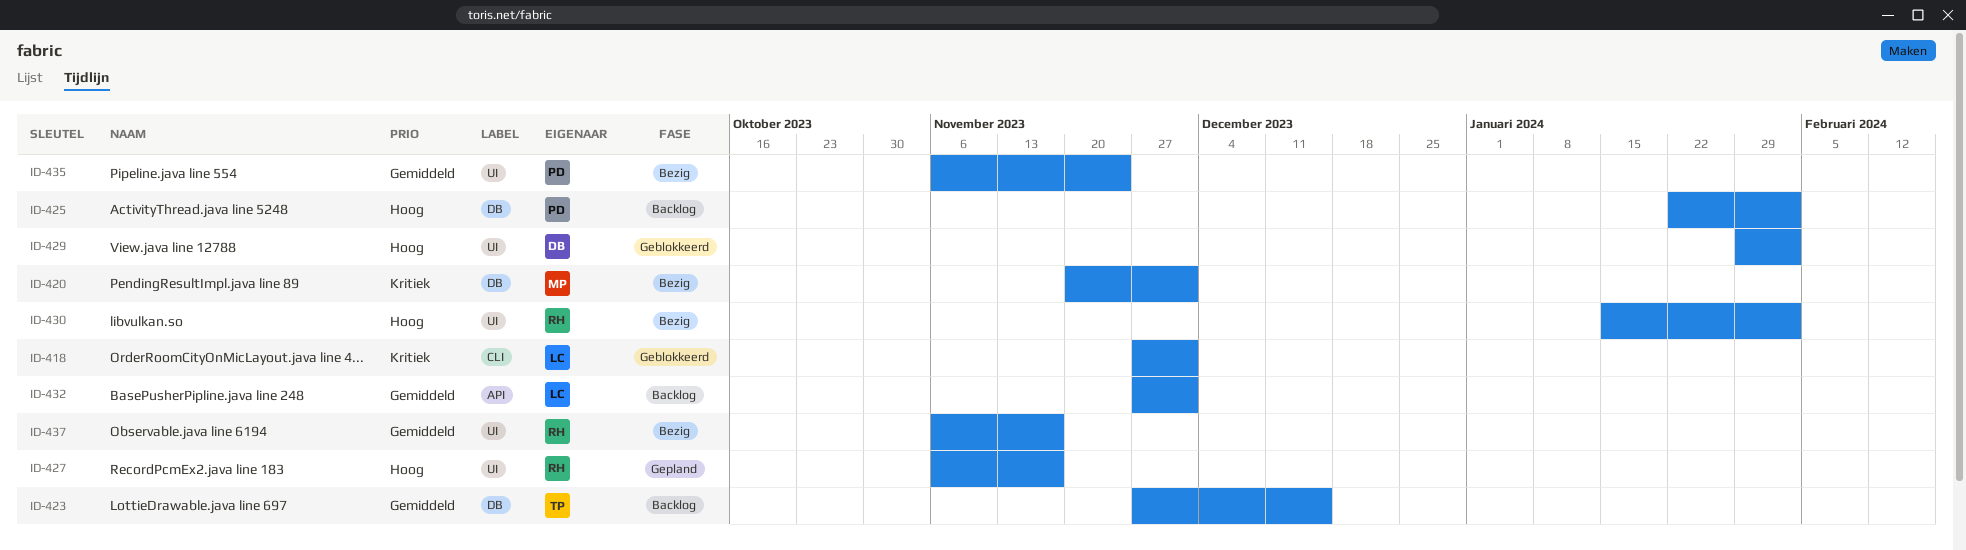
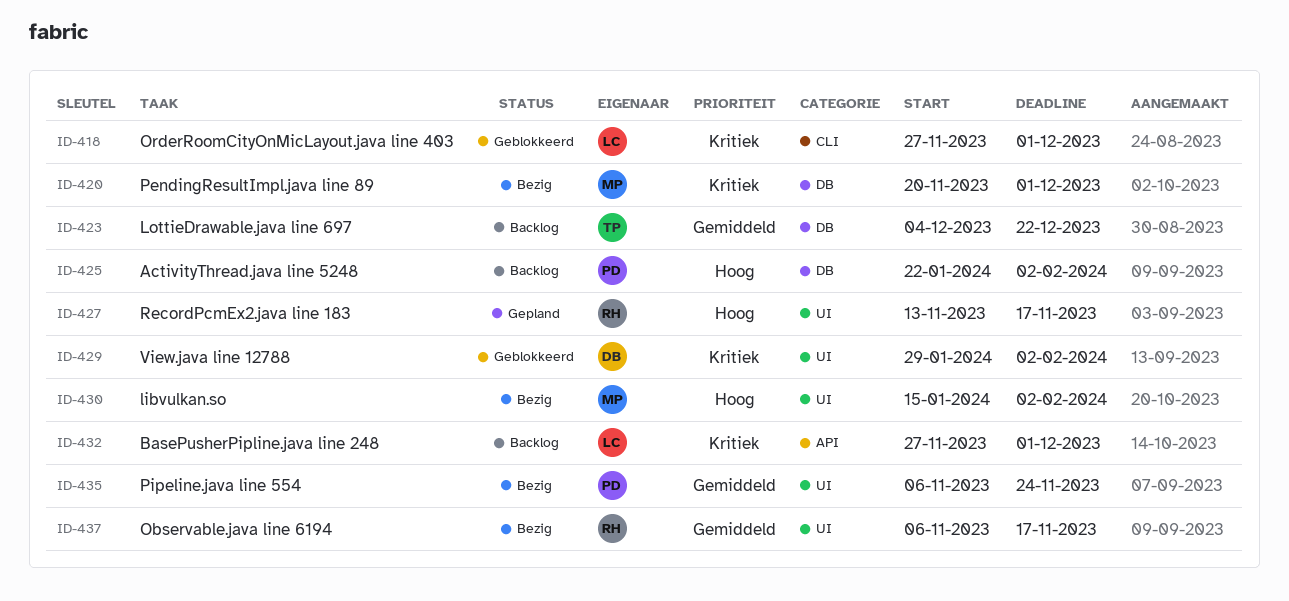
ID-423, start: Nov 27 -> Dec 4
ID-423, due: Dec 15 -> Dec 22
ID-427, start: Nov 6 -> Nov 13
ID-429, priority: Hoog -> Kritiek
ID-430, owner: RH -> MP
ID-432, priority: Gemiddeld -> Kritiek

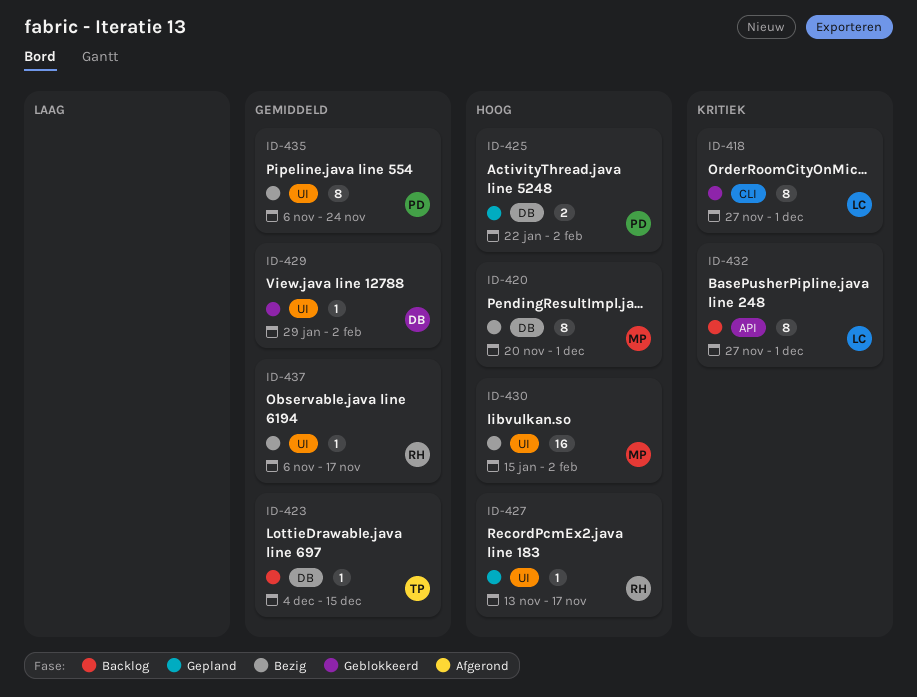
ID-420, priority: Kritiek -> Hoog
ID-423, due: Dec 22 -> Dec 15
ID-425, status: Backlog -> Gepland
ID-429, priority: Kritiek -> Gemiddeld

